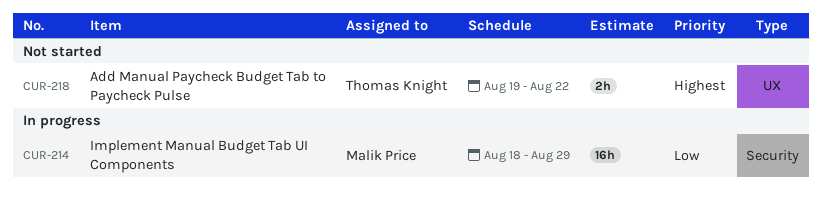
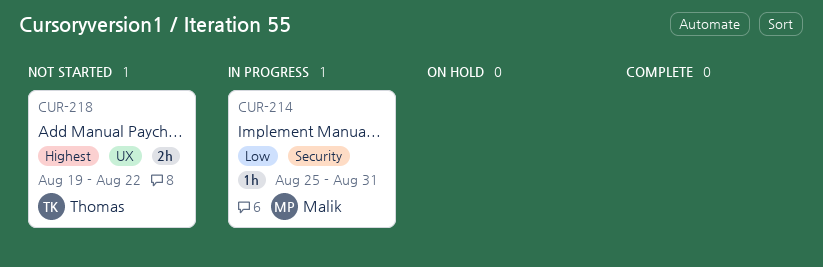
CUR-214, estimate: 16h -> 1h
CUR-214, start: Aug 18 -> Aug 25
CUR-214, due: Aug 29 -> Aug 31

